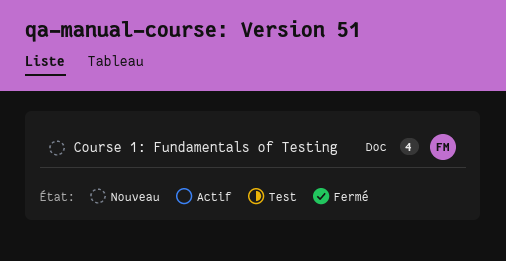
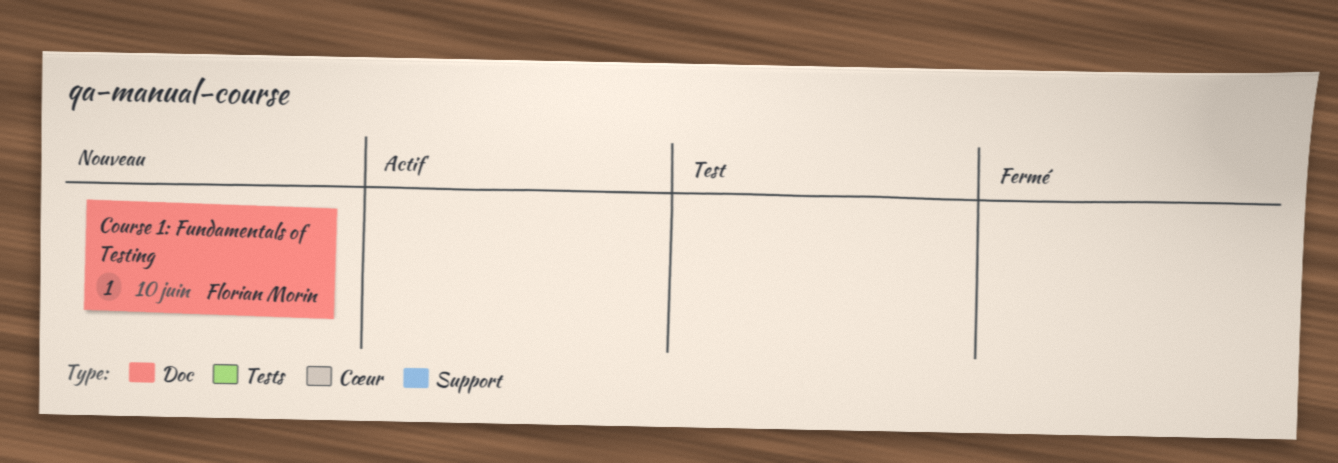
Course 1: Fundamentals of Testing, estimate: 4 -> 1

